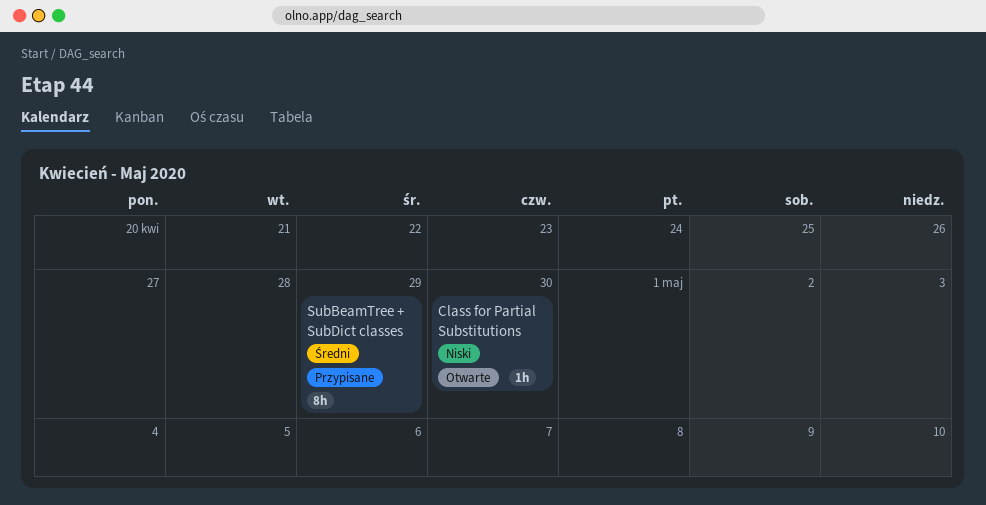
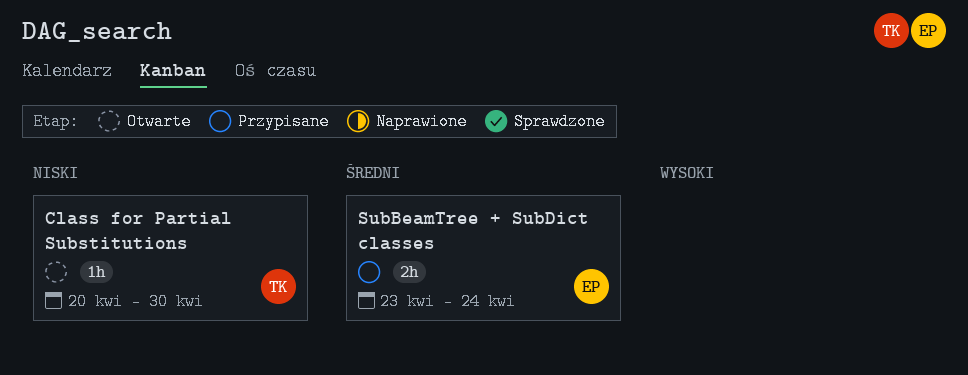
SubBeamTree + SubDict classes, estimate: 8h -> 2h
SubBeamTree + SubDict classes, due: Apr 29 -> Apr 24

